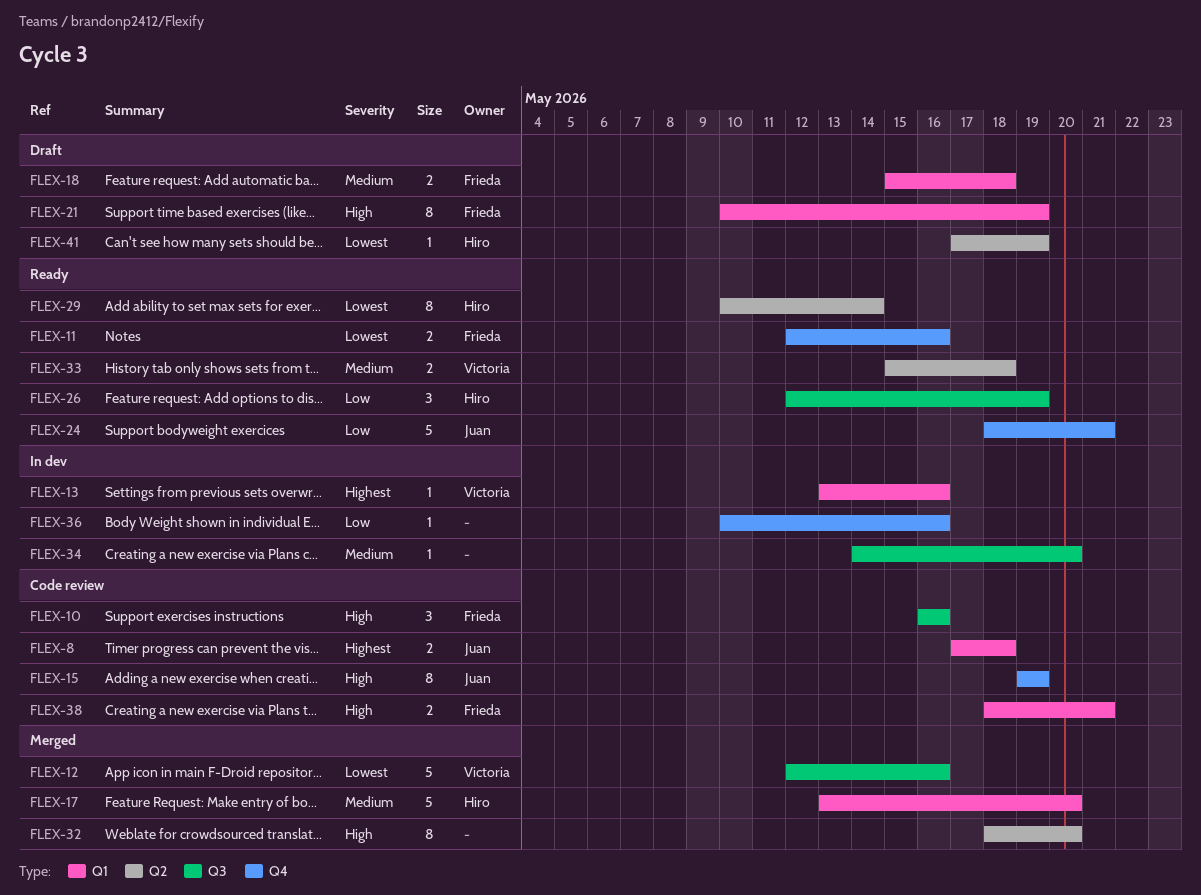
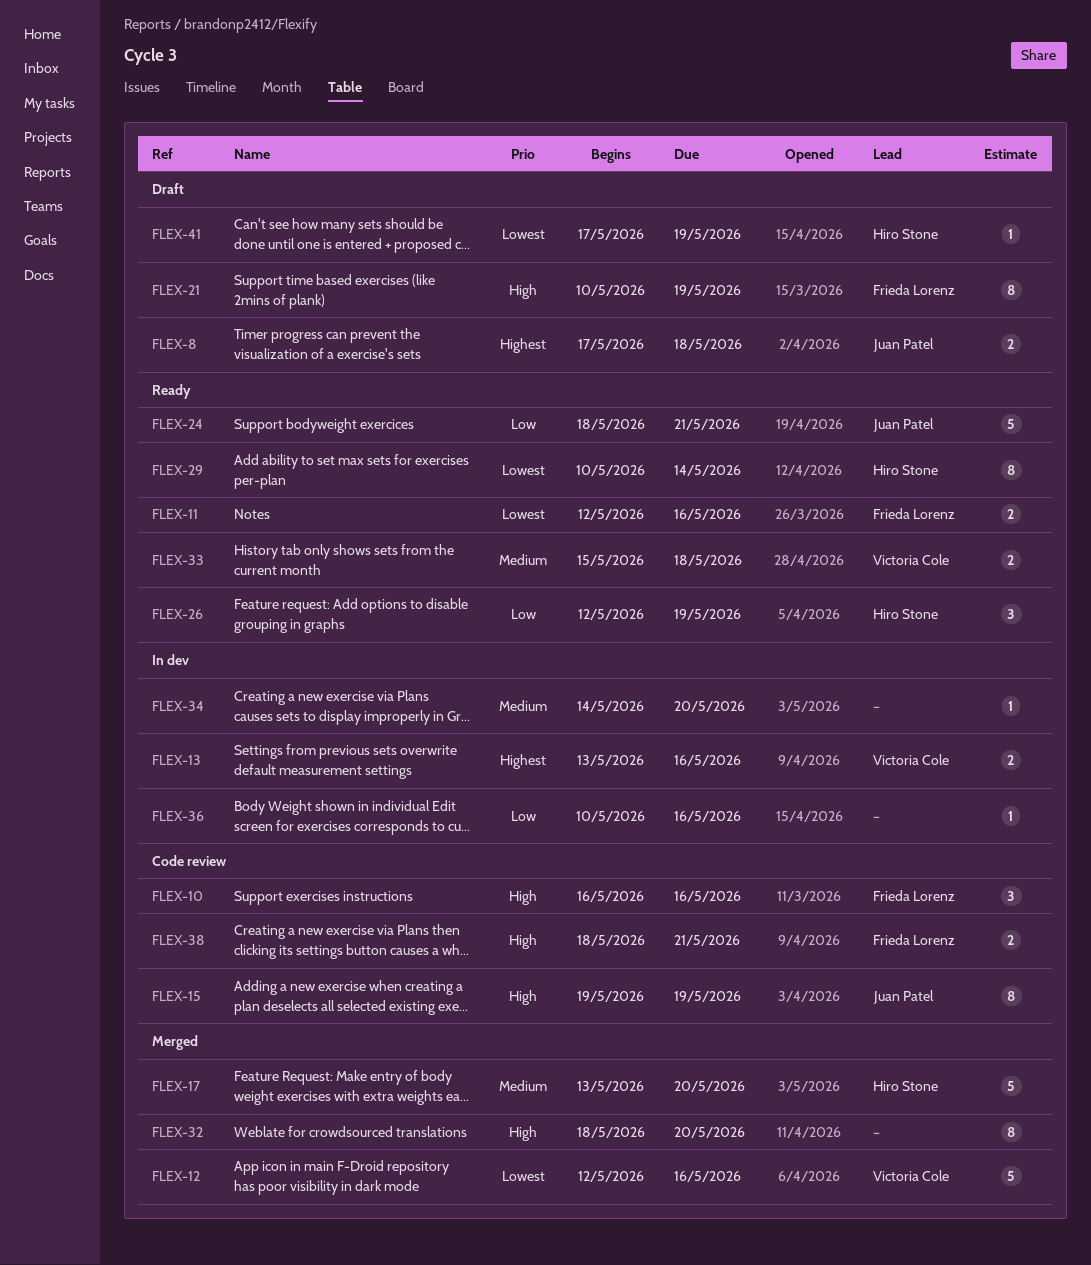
FLEX-8, status: Code review -> Draft
FLEX-13, estimate: 1 -> 2
FLEX-18: present -> none

